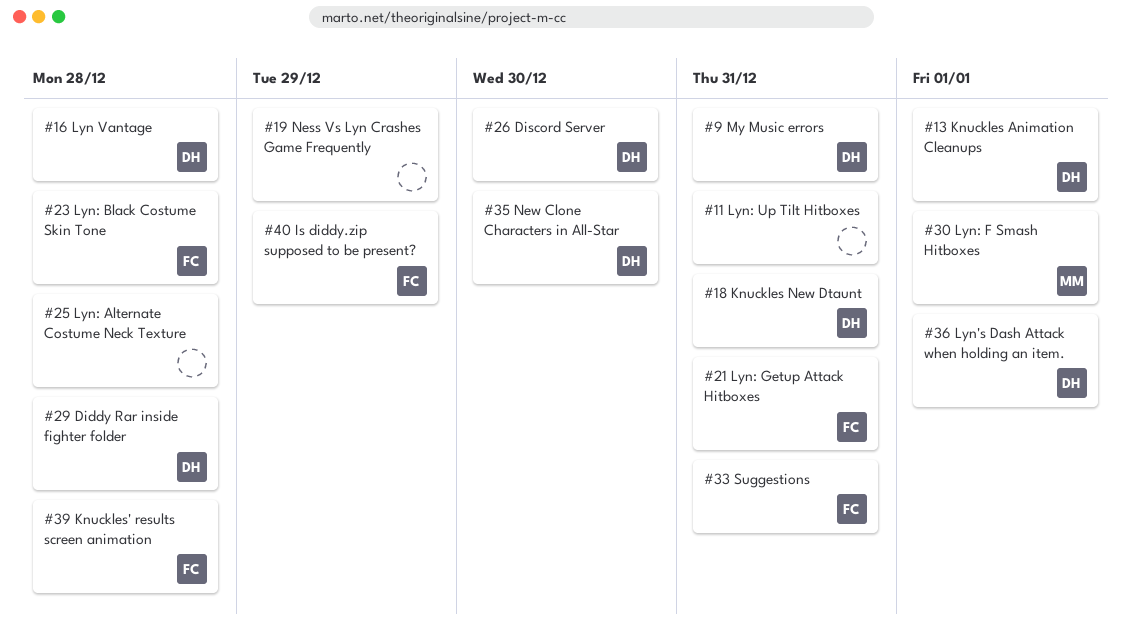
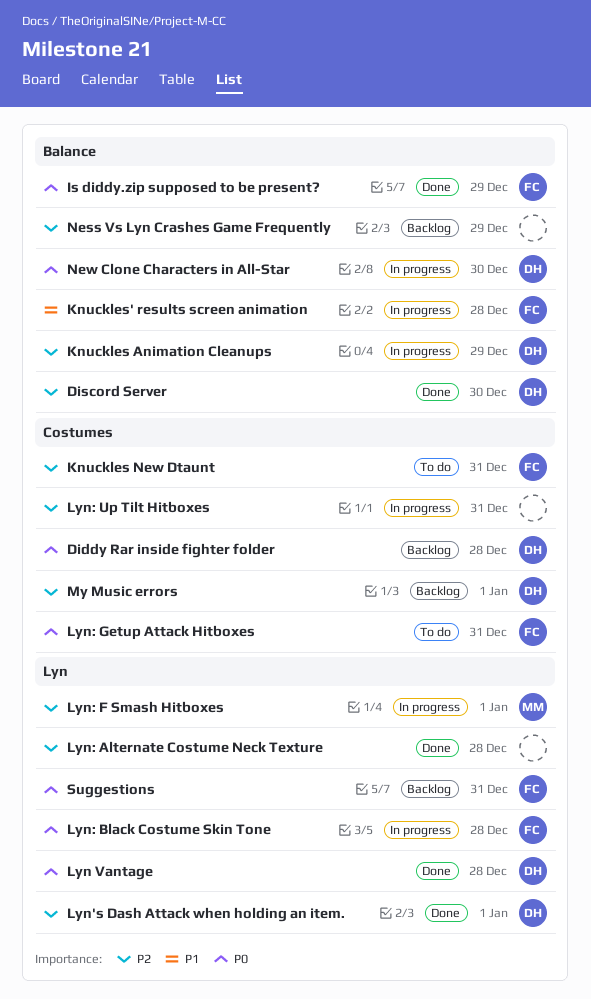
Knuckles Animation Cleanups, due: Jan 1 -> Dec 29
Knuckles New Dtaunt, owner: DH -> FC
My Music errors, due: Dec 31 -> Jan 1

